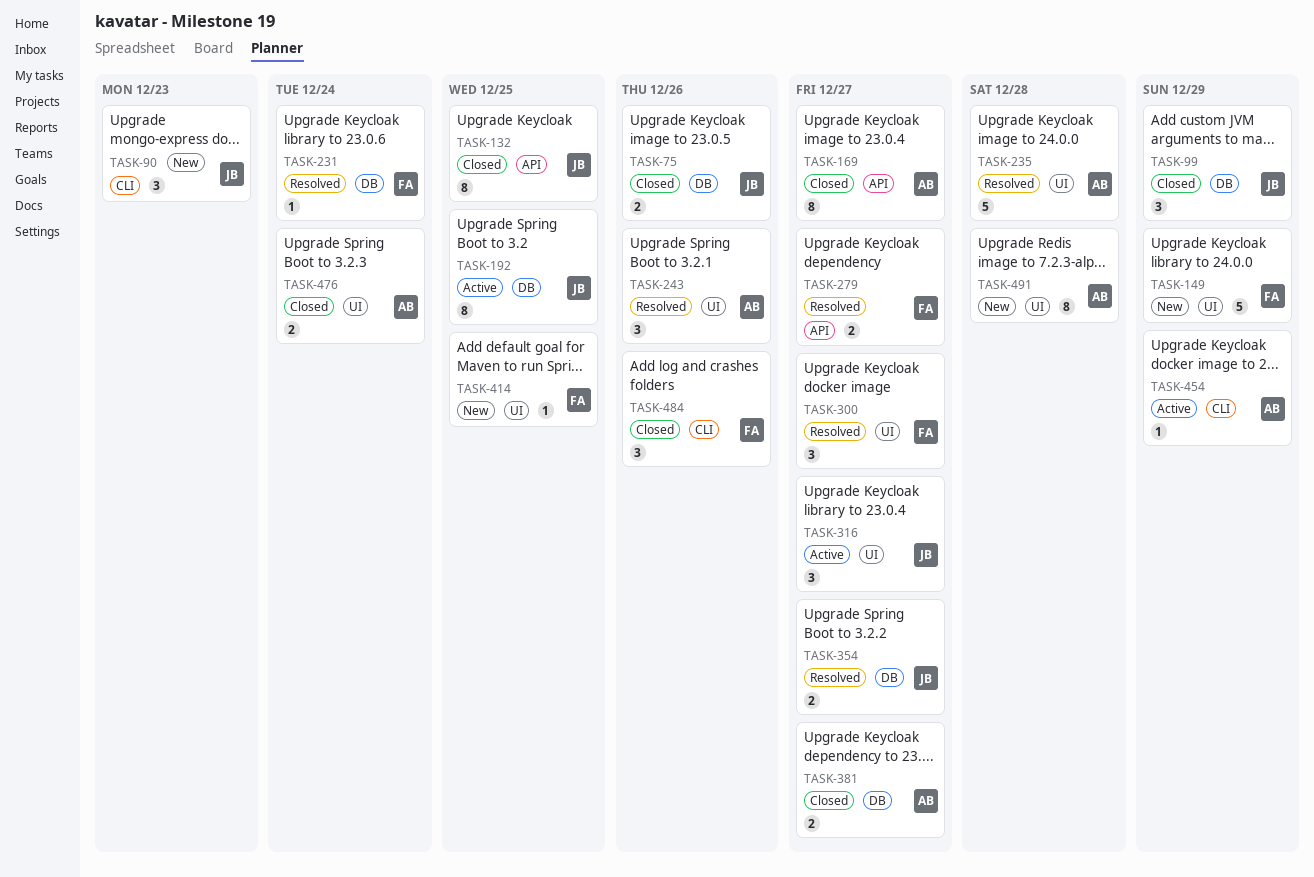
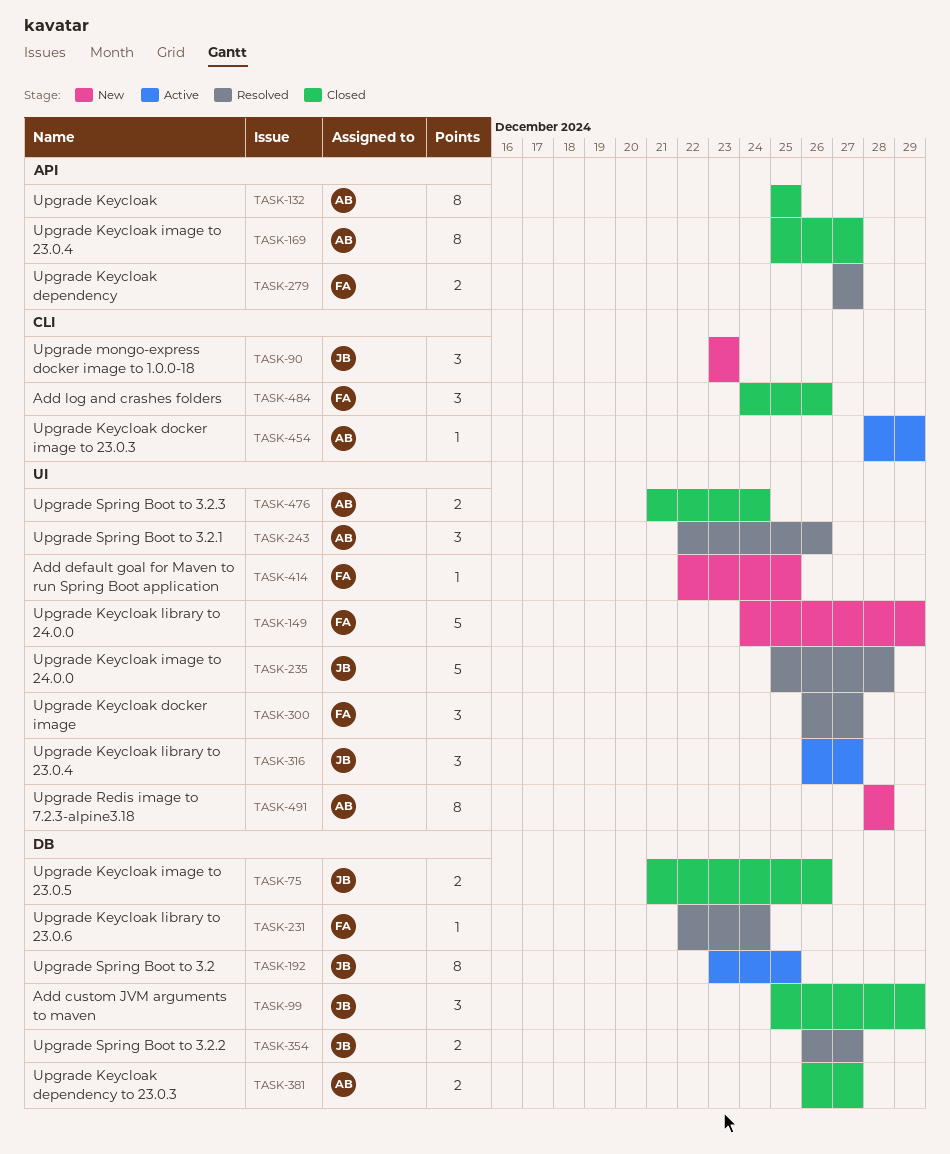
TASK-132, owner: JB -> AB
TASK-235, owner: AB -> JB

